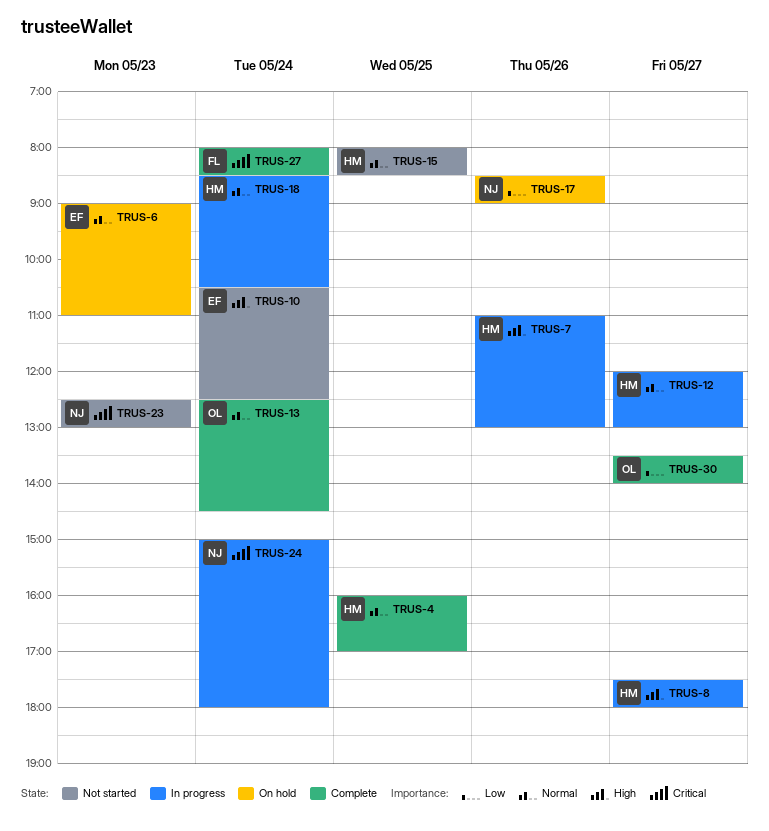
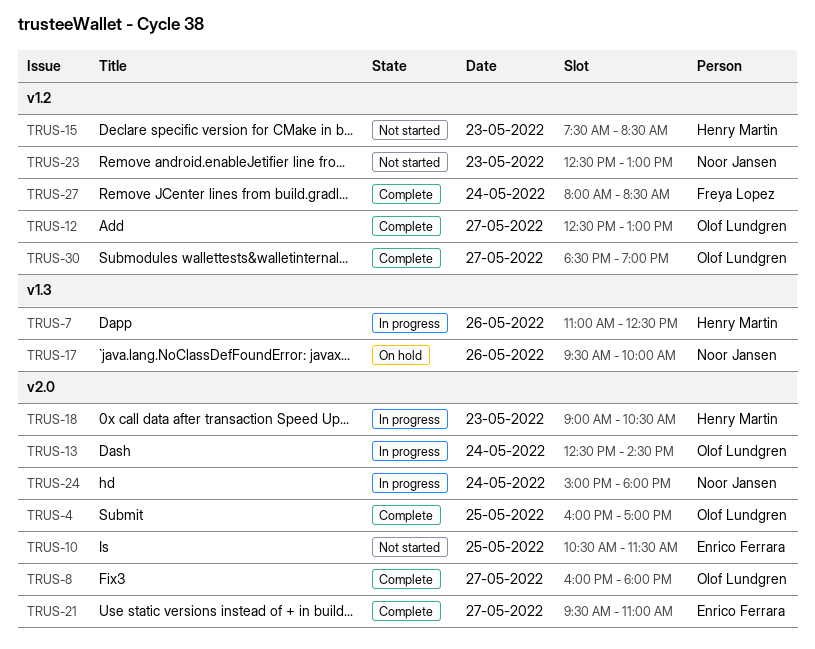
TRUS-4, owner: Henry Martin -> Olof Lundgren
TRUS-6: present -> none
TRUS-7, ends: 13:00 -> 12:30
TRUS-8, status: In progress -> Complete
TRUS-8, owner: Henry Martin -> Olof Lundgren
TRUS-8, begins: 17:30 -> 16:00
TRUS-10, day: May 24 -> May 25
TRUS-10, ends: 12:30 -> 11:30
TRUS-12, status: In progress -> Complete
TRUS-12, owner: Henry Martin -> Olof Lundgren
TRUS-12, begins: 12:00 -> 12:30
TRUS-13, status: Complete -> In progress
TRUS-15, day: May 25 -> May 23
TRUS-15, begins: 08:00 -> 07:30
TRUS-17, begins: 08:30 -> 09:30
TRUS-17, ends: 09:00 -> 10:00
TRUS-18, day: May 24 -> May 23
TRUS-18, begins: 08:30 -> 09:00
TRUS-21: none -> present
TRUS-30, begins: 13:30 -> 18:30
TRUS-30, ends: 14:00 -> 19:00

